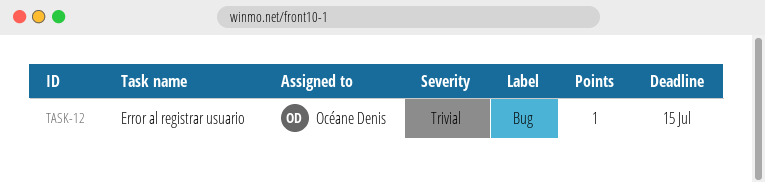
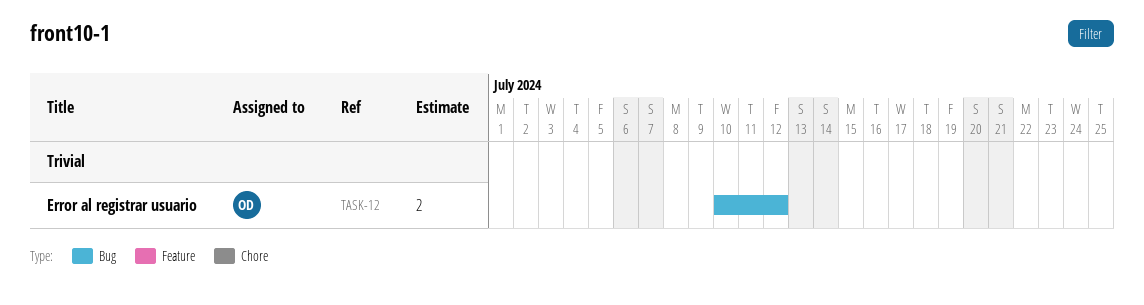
TASK-12, estimate: 1 -> 2
TASK-12, due: Jul 15 -> Jul 12

